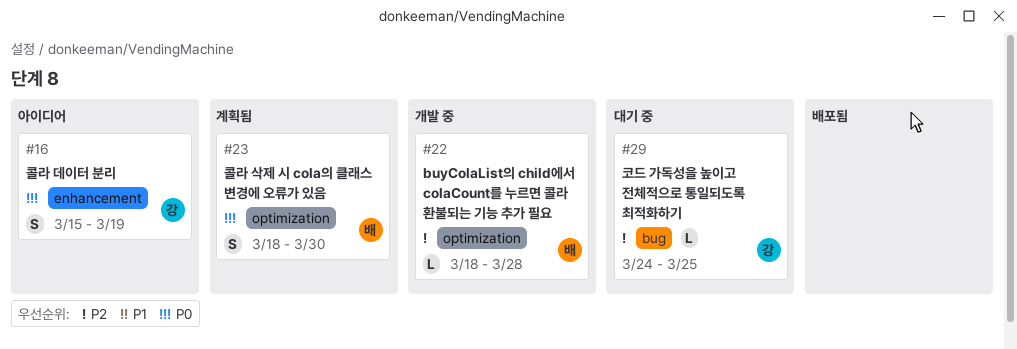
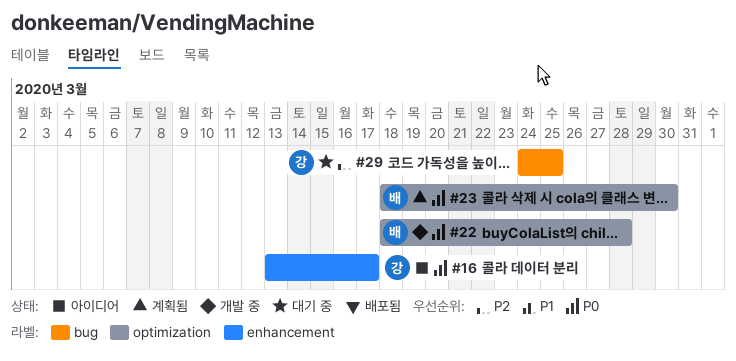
#16, start: Mar 15 -> Mar 13
#16, due: Mar 19 -> Mar 17
#22, priority: P2 -> P0

